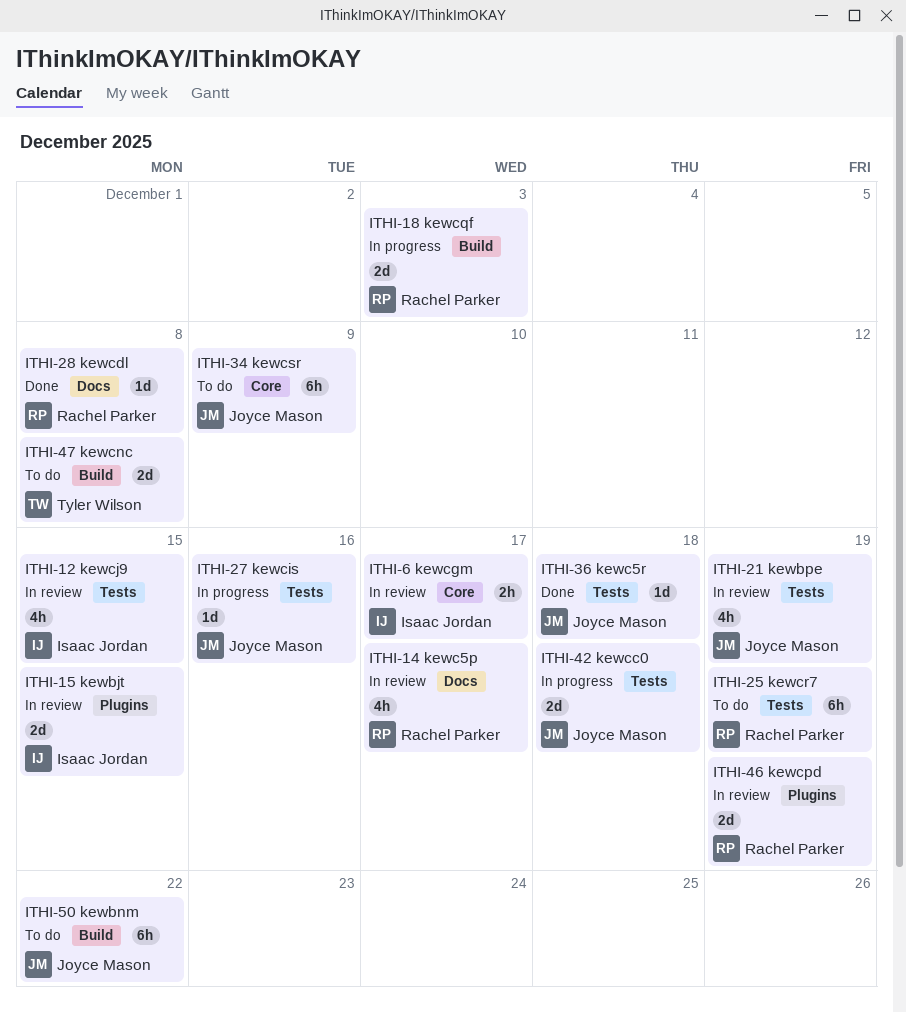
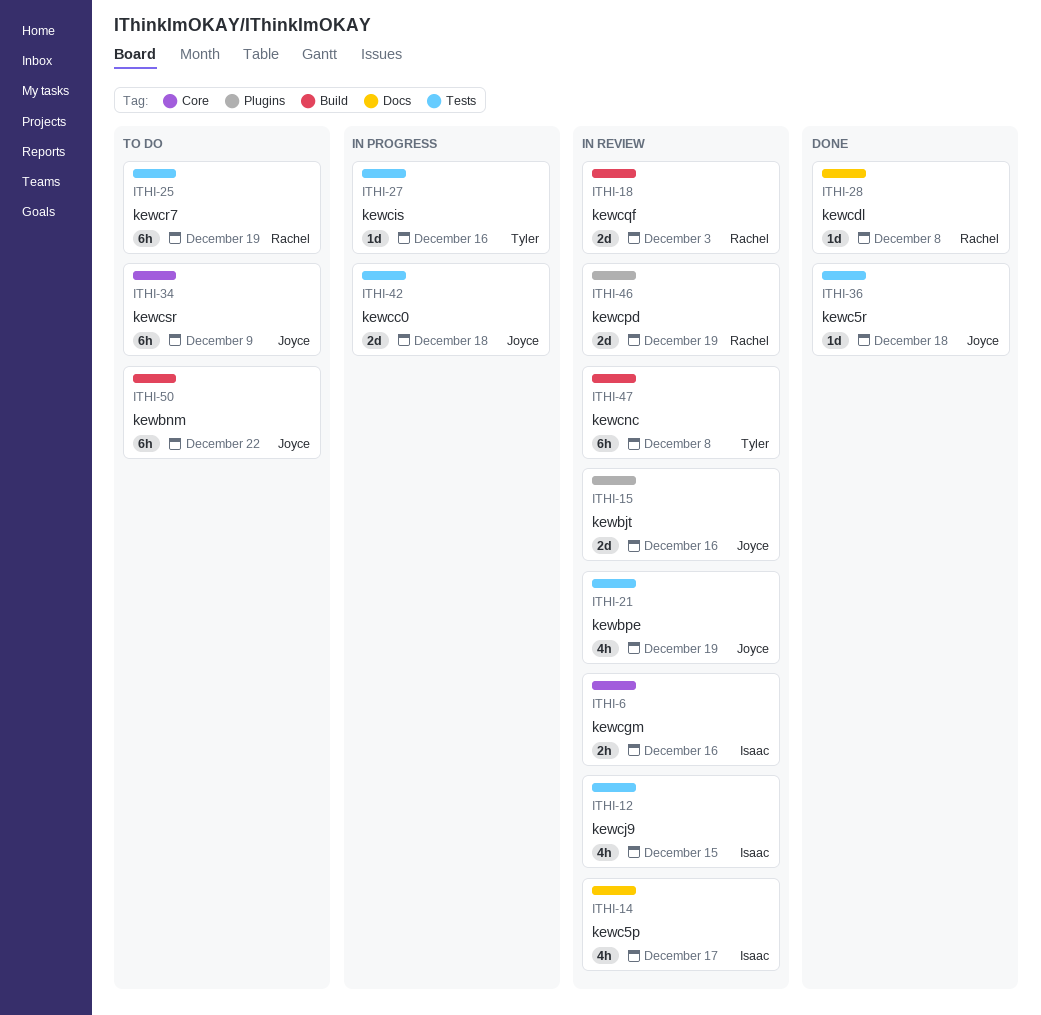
ITHI-6, due: Dec 17 -> Dec 16
ITHI-14, owner: Rachel Parker -> Isaac Jordan
ITHI-15, owner: Isaac Jordan -> Joyce Mason
ITHI-15, due: Dec 15 -> Dec 16
ITHI-18, status: In progress -> In review
ITHI-27, owner: Joyce Mason -> Tyler Wilson
ITHI-47, status: To do -> In review
ITHI-47, estimate: 2d -> 6h

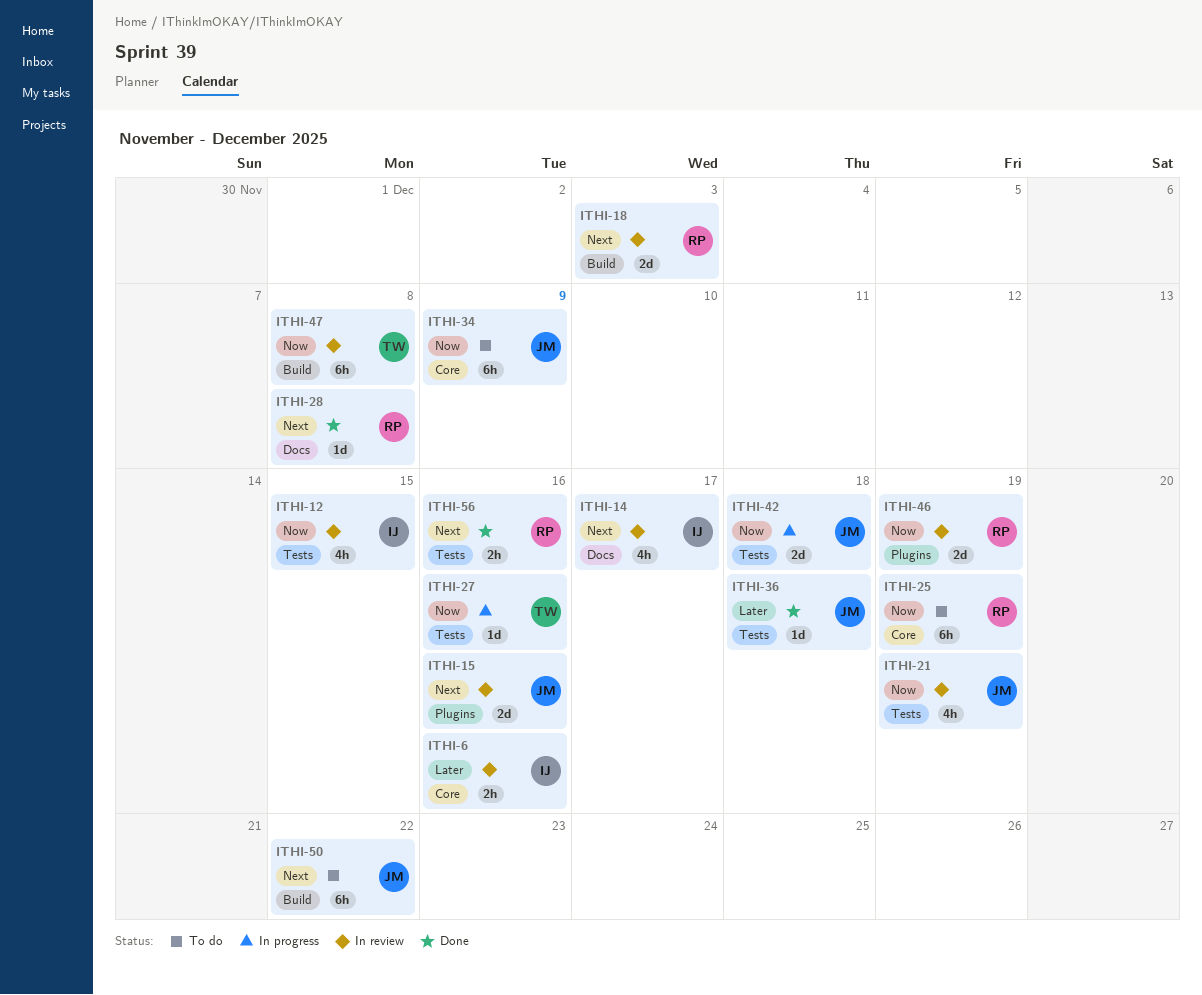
ITHI-25, label: Tests -> Core
ITHI-56: none -> present

